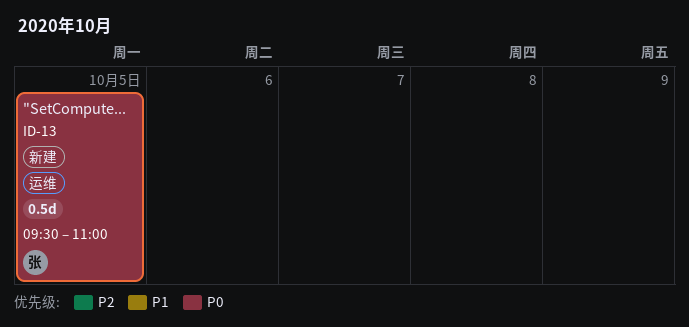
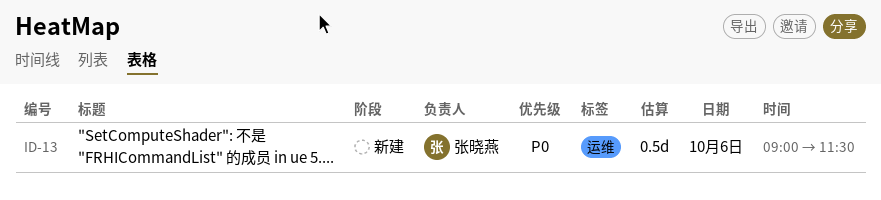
ID-13, day: Oct 5 -> Oct 6
ID-13, begins: 09:30 -> 09:00
ID-13, ends: 11:00 -> 11:30

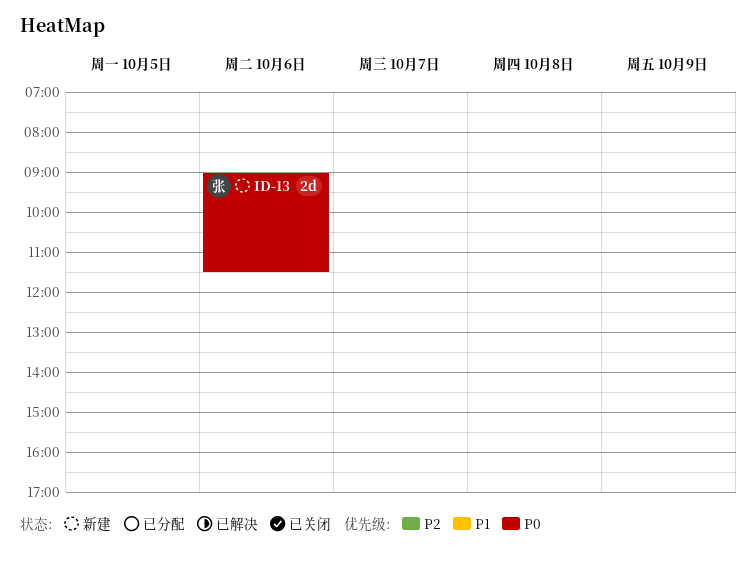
ID-13, estimate: 0.5d -> 2d

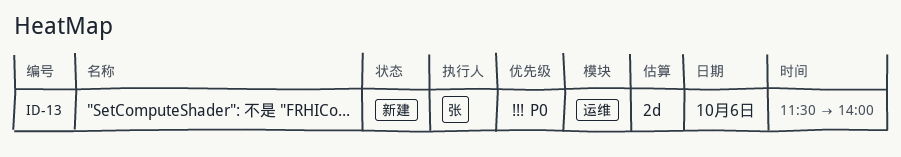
ID-13, begins: 09:00 -> 11:30
ID-13, ends: 11:30 -> 14:00

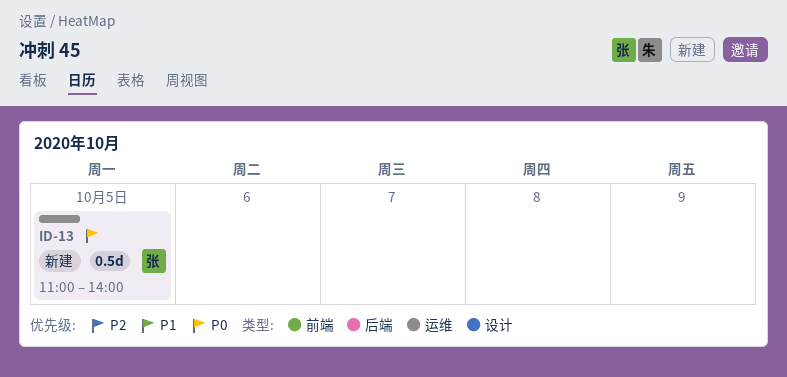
ID-13, estimate: 2d -> 0.5d
ID-13, day: Oct 6 -> Oct 5
ID-13, begins: 11:30 -> 11:00

